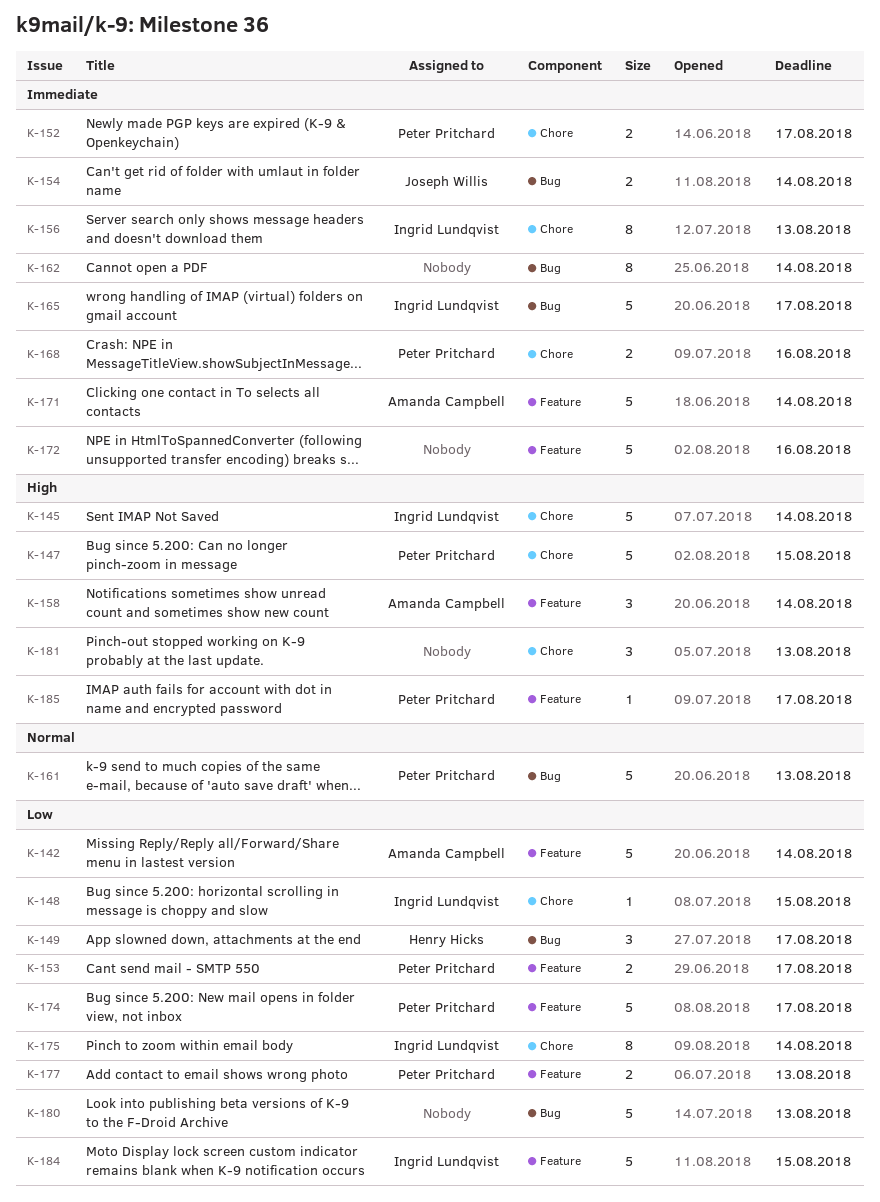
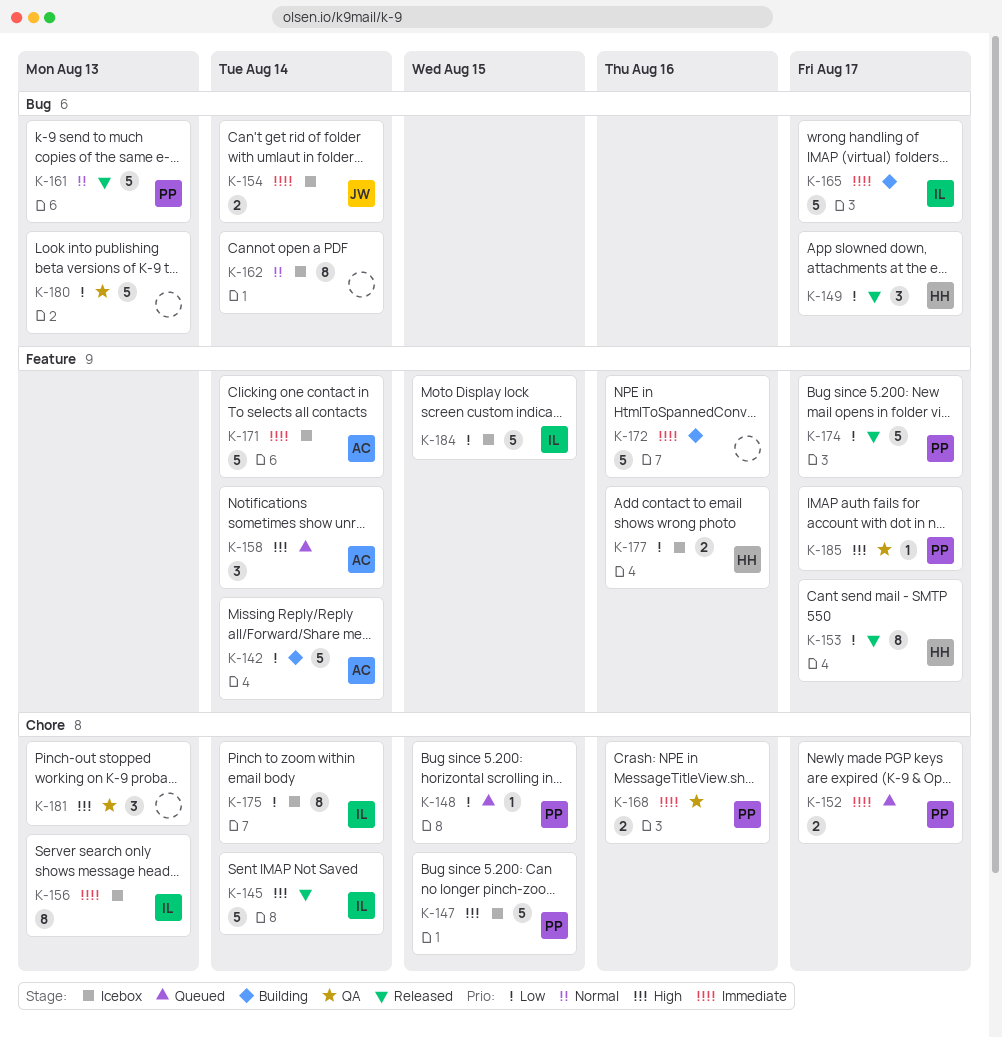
K-148, owner: Ingrid Lundqvist -> Peter Pritchard
K-153, owner: Peter Pritchard -> Henry Hicks
K-153, estimate: 2 -> 8
K-162, priority: Immediate -> Normal
K-177, owner: Peter Pritchard -> Henry Hicks
K-177, due: Aug 13 -> Aug 16

